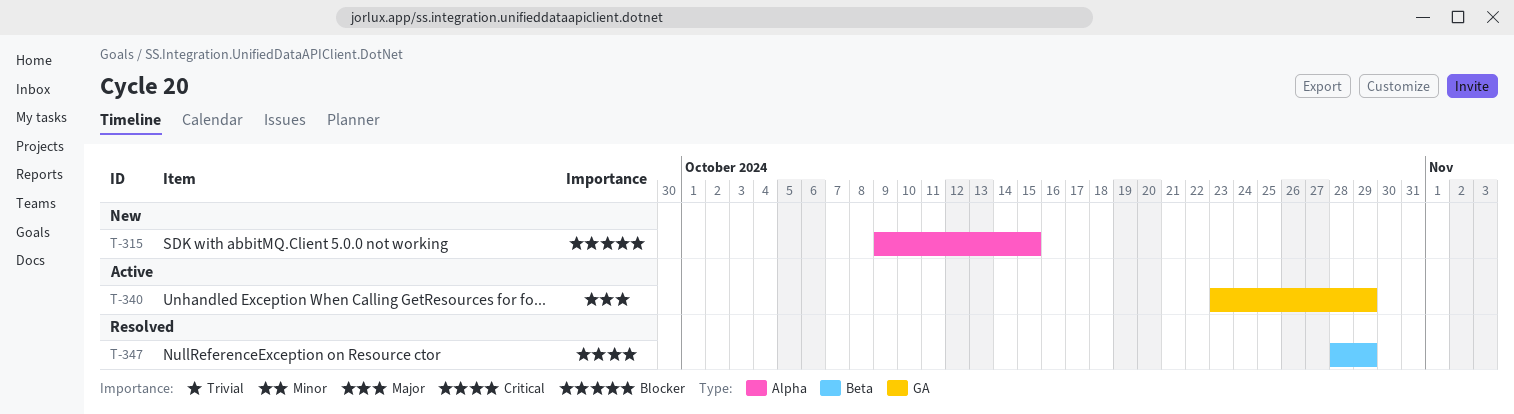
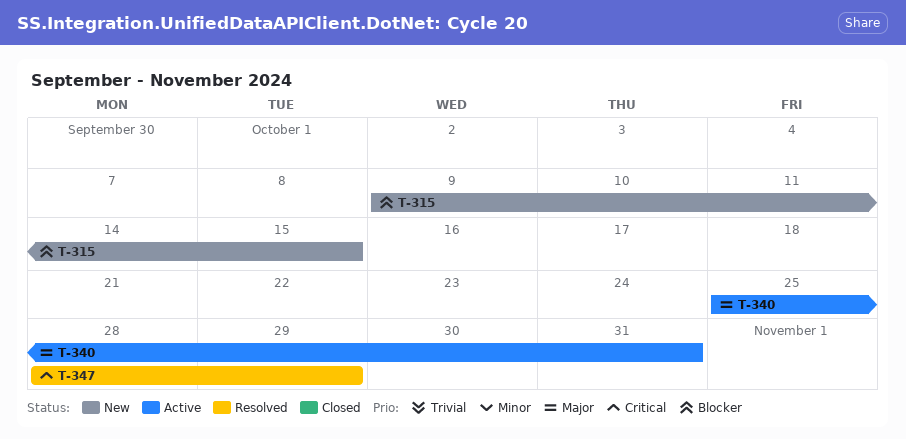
T-340, start: Oct 23 -> Oct 25
T-340, due: Oct 29 -> Oct 31

